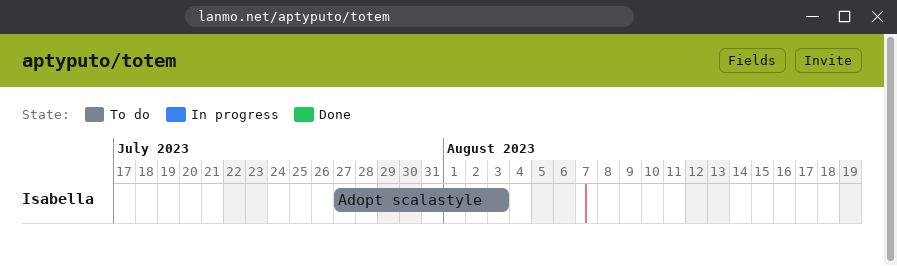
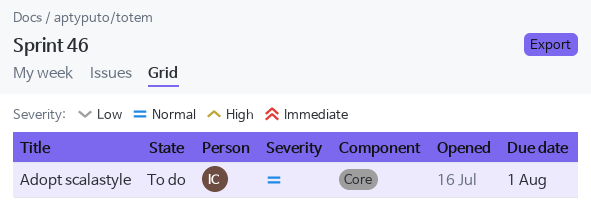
Adopt scalastyle, due: Aug 3 -> Aug 1

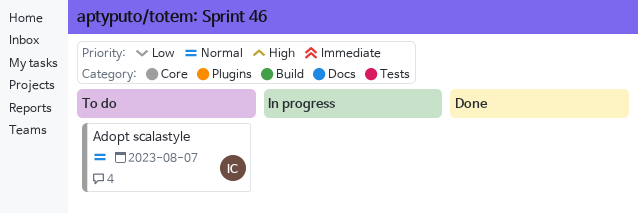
Adopt scalastyle, due: Aug 1 -> Aug 7

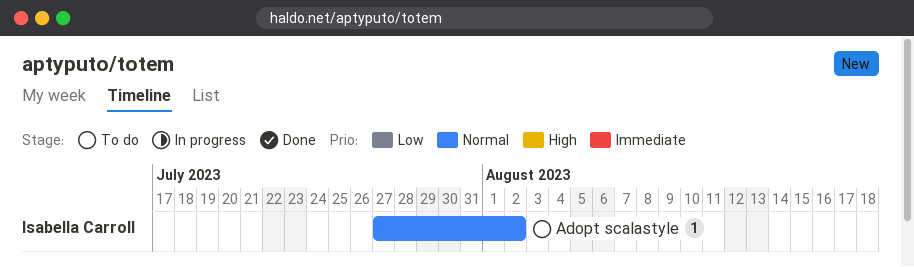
Adopt scalastyle, due: Aug 7 -> Aug 2

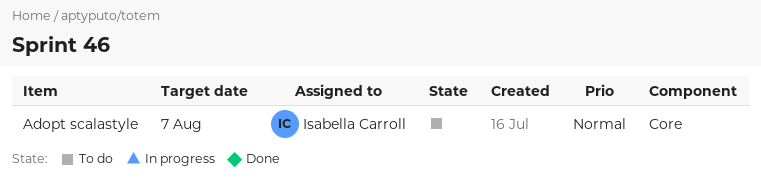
Adopt scalastyle, due: Aug 2 -> Aug 7

